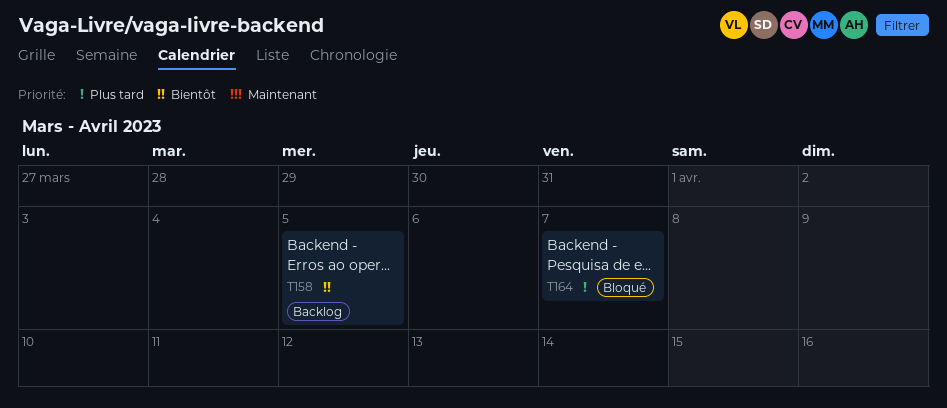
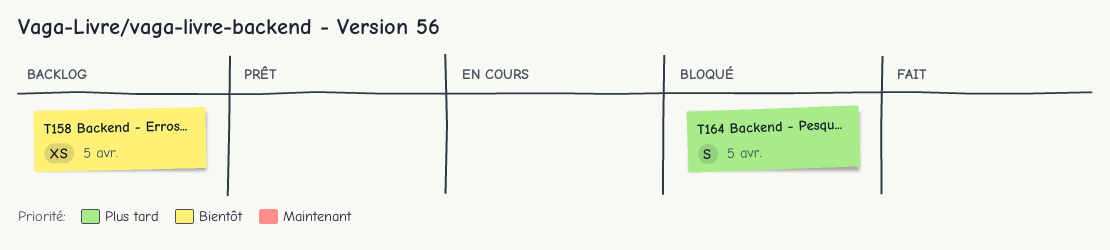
T164, due: Apr 7 -> Apr 5

